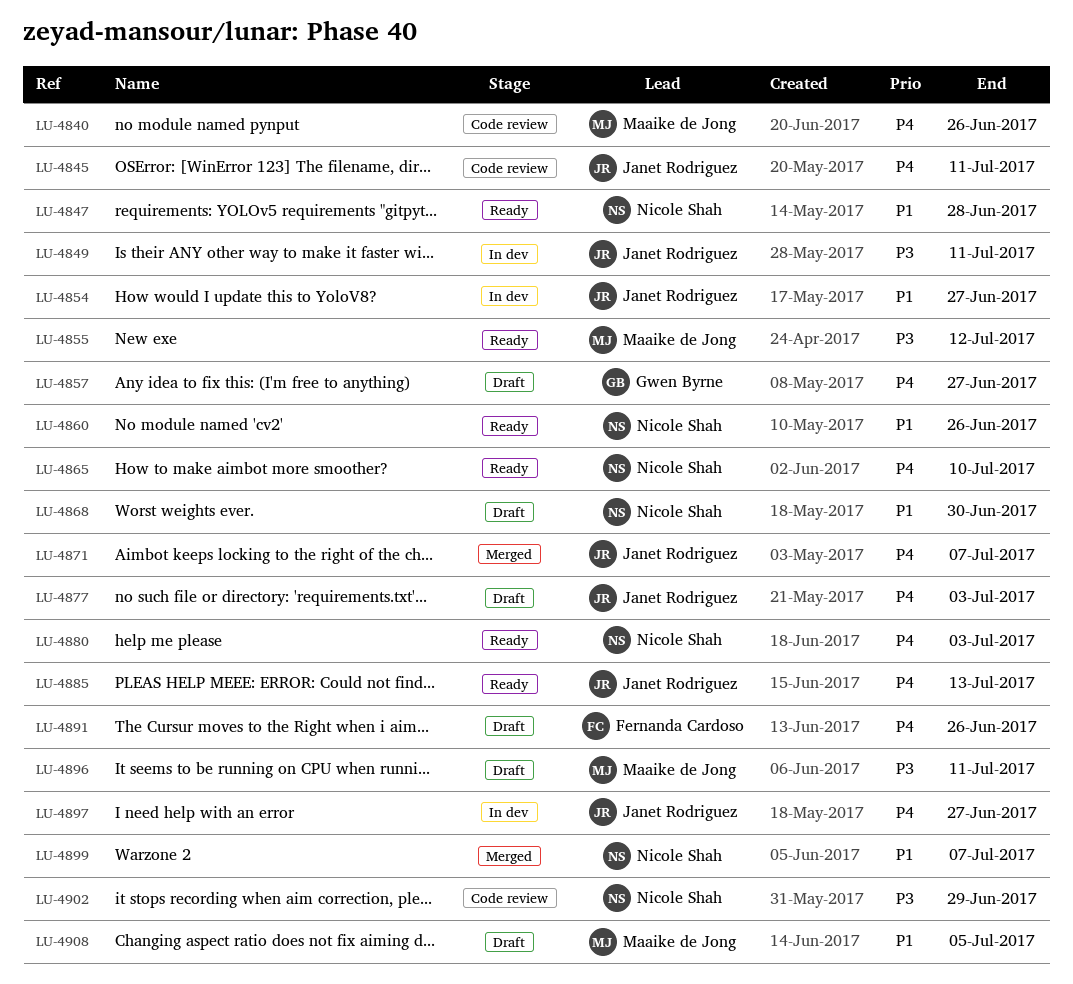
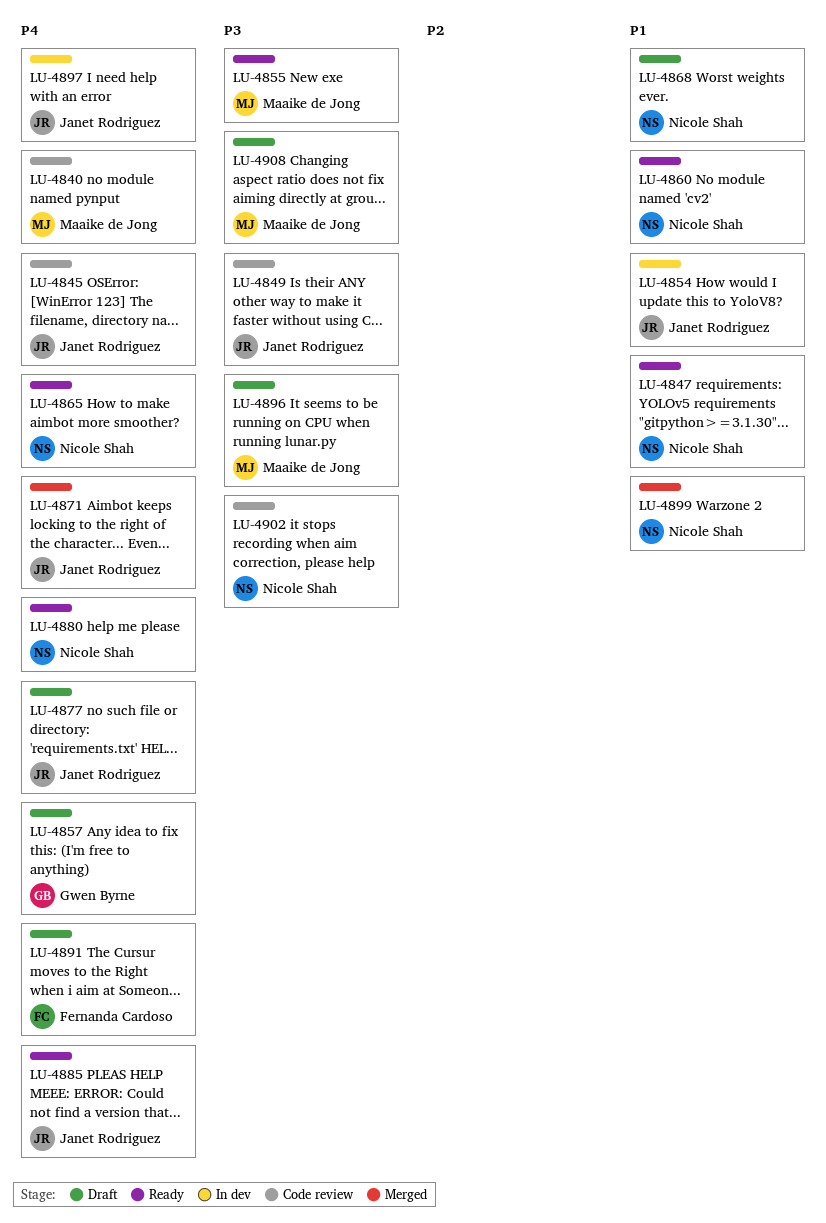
LU-4849, status: In dev -> Code review
LU-4908, priority: P1 -> P3

